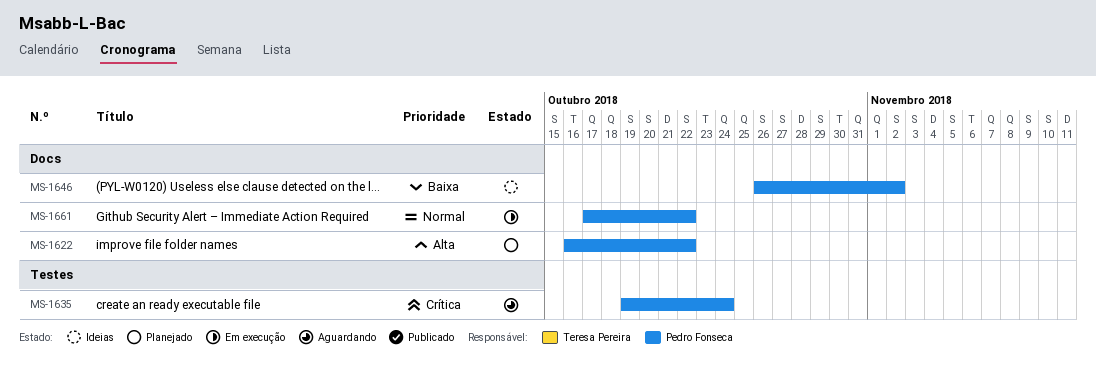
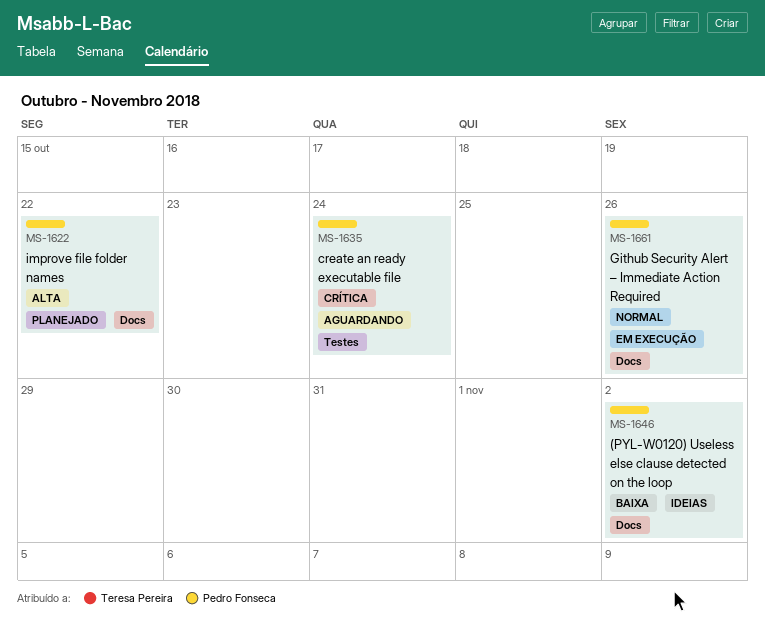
MS-1661, due: Oct 22 -> Oct 26

